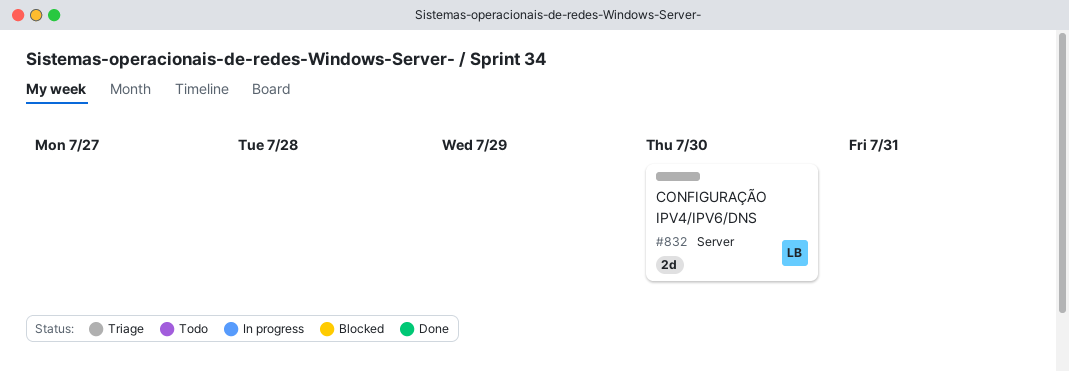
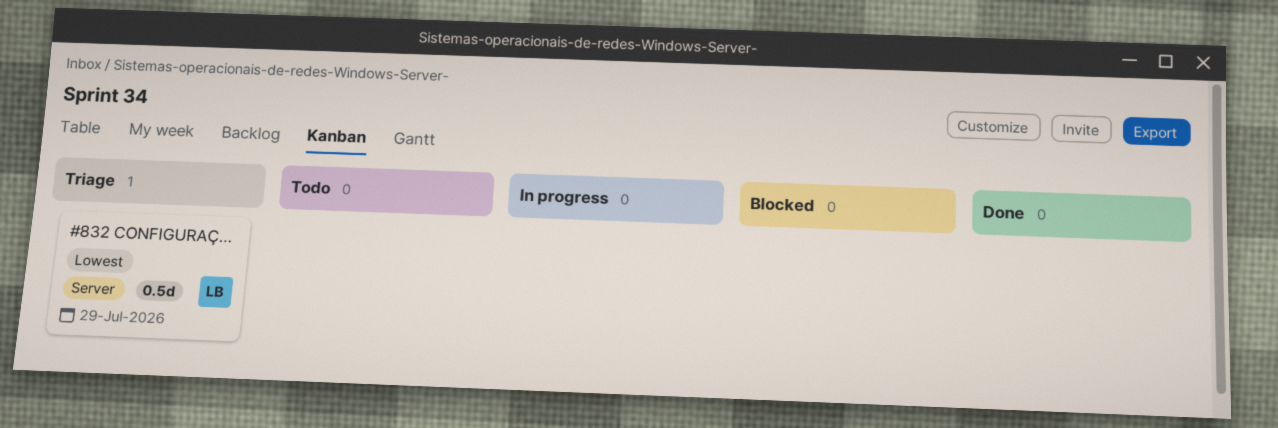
#832, estimate: 2d -> 0.5d
#832, due: Jul 30 -> Jul 29

